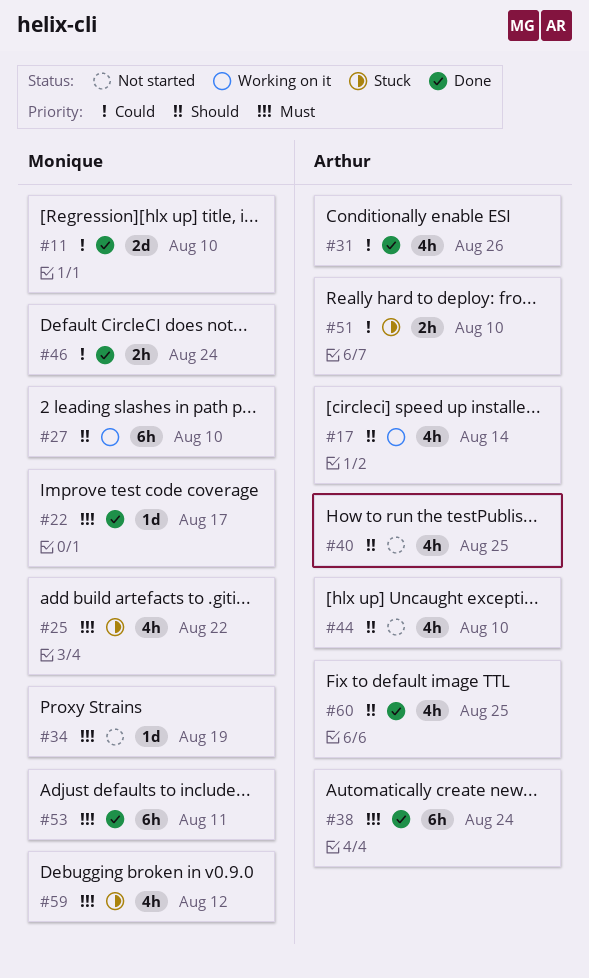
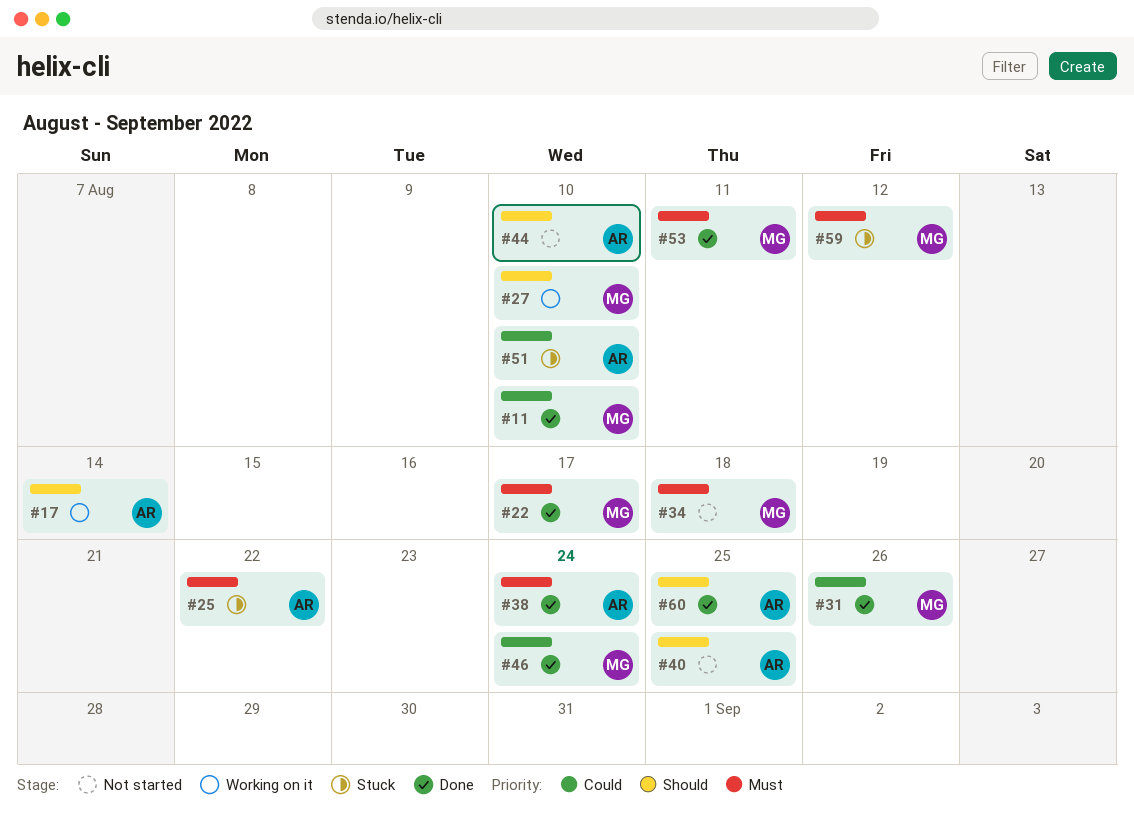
#25, owner: Monique -> Arthur
#31, owner: Arthur -> Monique
#34, due: Aug 19 -> Aug 18

